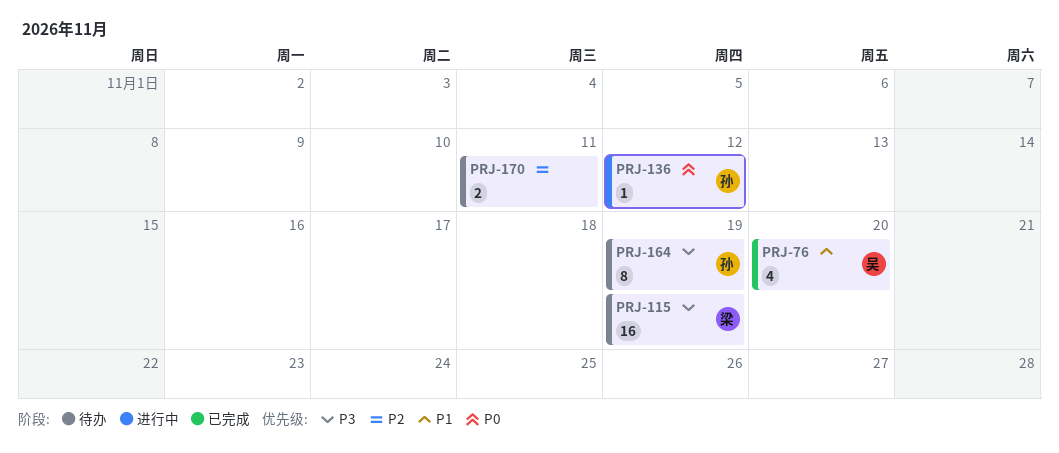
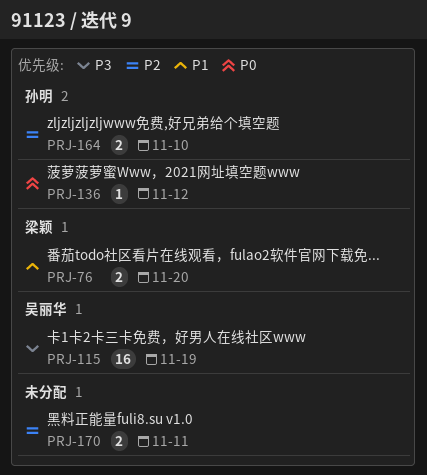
PRJ-76, owner: 吴丽华 -> 梁颖
PRJ-76, estimate: 4 -> 2
PRJ-115, owner: 梁颖 -> 吴丽华
PRJ-164, priority: P3 -> P2
PRJ-164, estimate: 8 -> 2
PRJ-164, due: Nov 19 -> Nov 10

